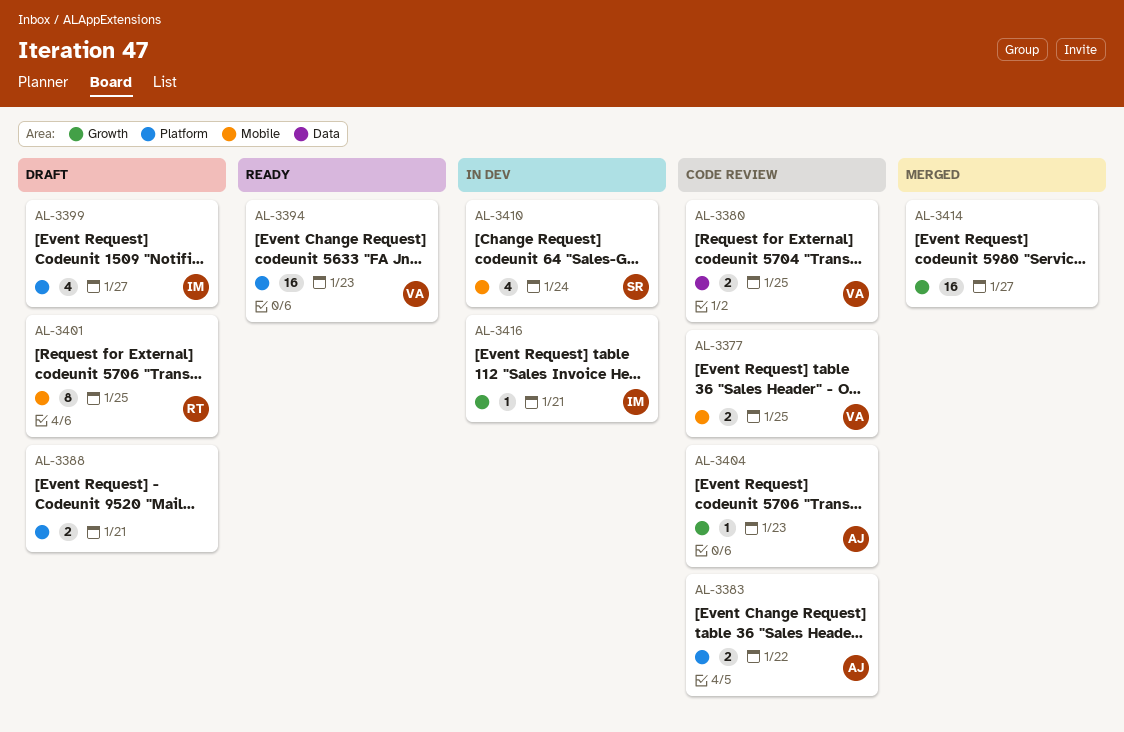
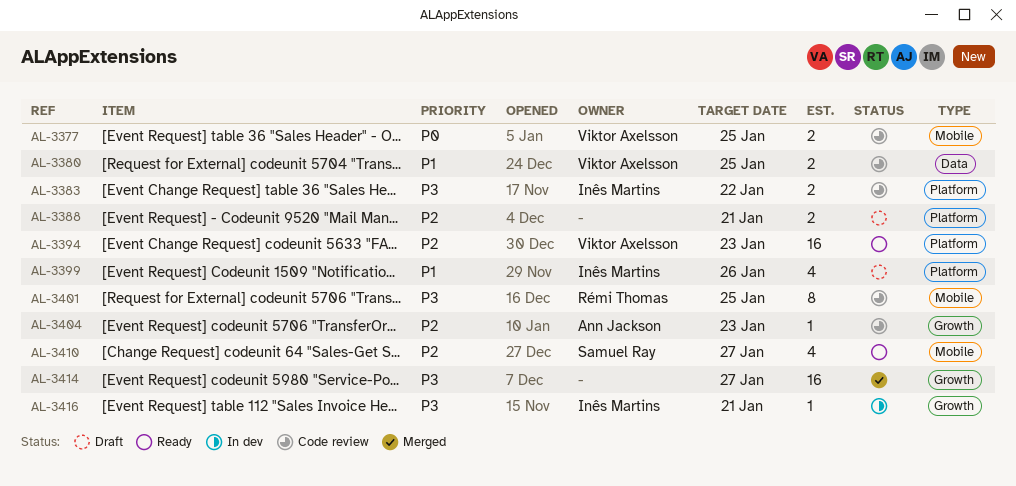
AL-3383, owner: Ann Jackson -> Inês Martins
AL-3399, due: Jan 27 -> Jan 26
AL-3401, status: Draft -> Code review
AL-3410, status: In dev -> Ready
AL-3410, due: Jan 24 -> Jan 27

